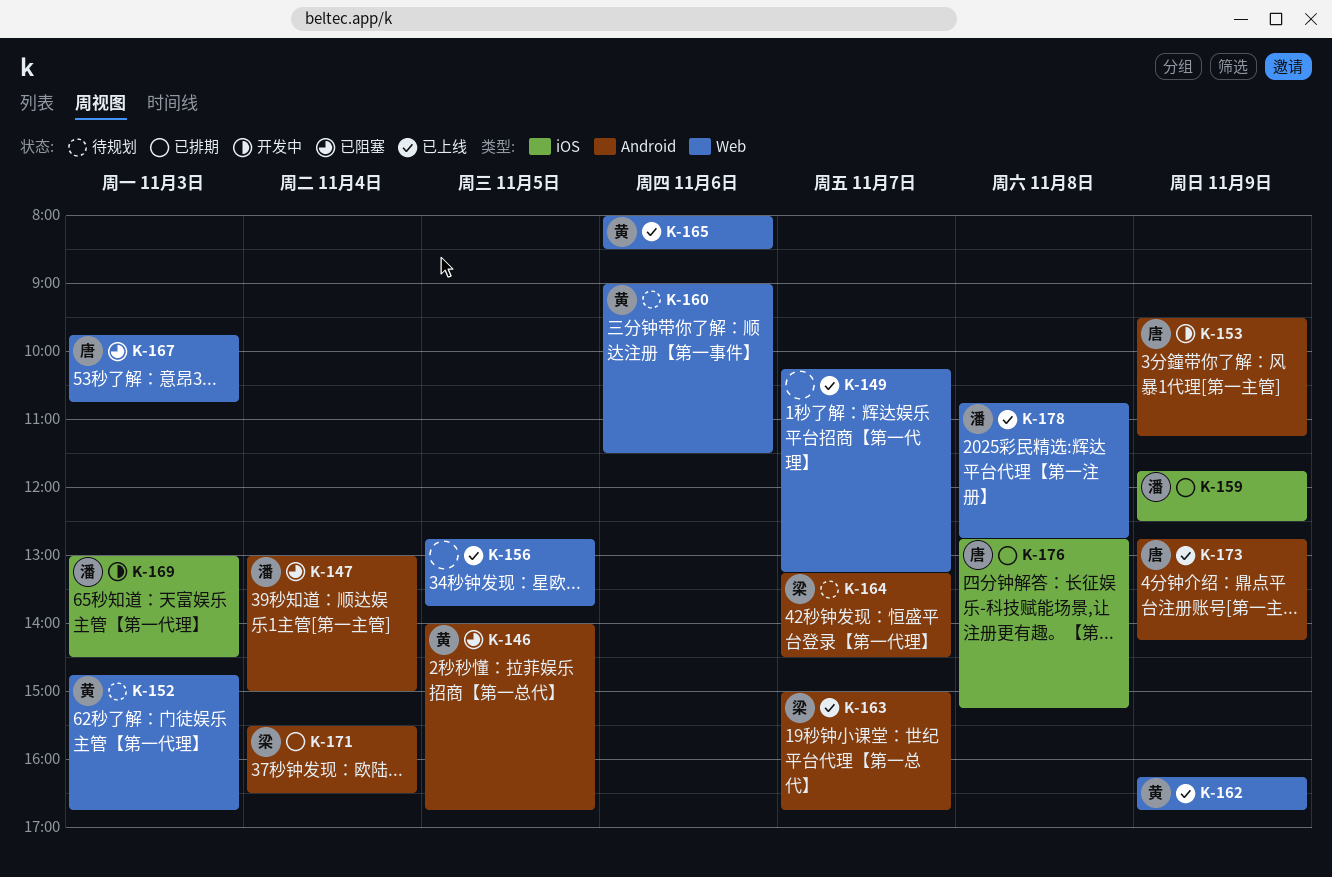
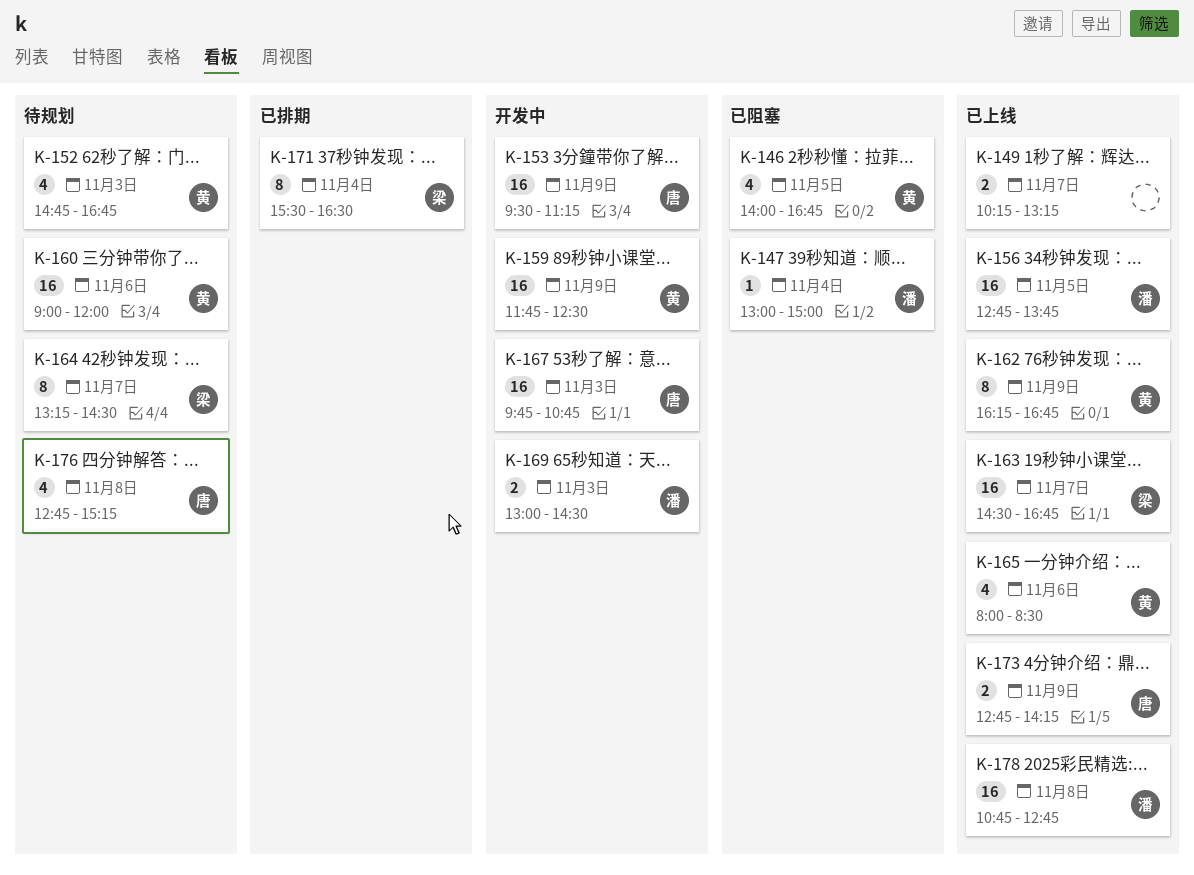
K-156, owner: none -> 潘
K-159, status: 已排期 -> 开发中
K-159, owner: 潘 -> 黄
K-160, ends: 11:30 -> 12:00
K-163, begins: 15:00 -> 14:30
K-167, status: 已阻塞 -> 开发中
K-176, status: 已排期 -> 待规划

